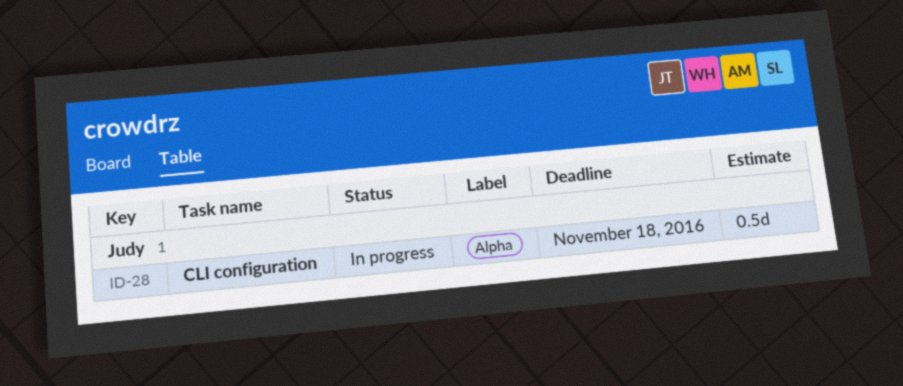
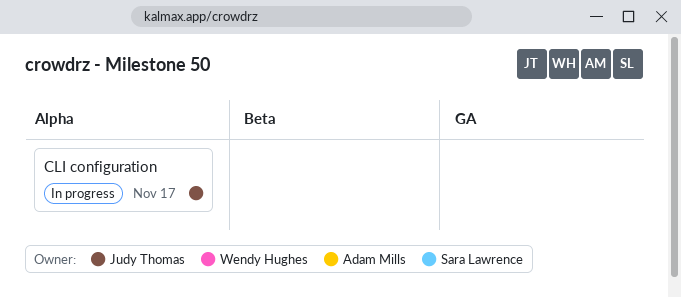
CLI configuration, due: Nov 18 -> Nov 17

